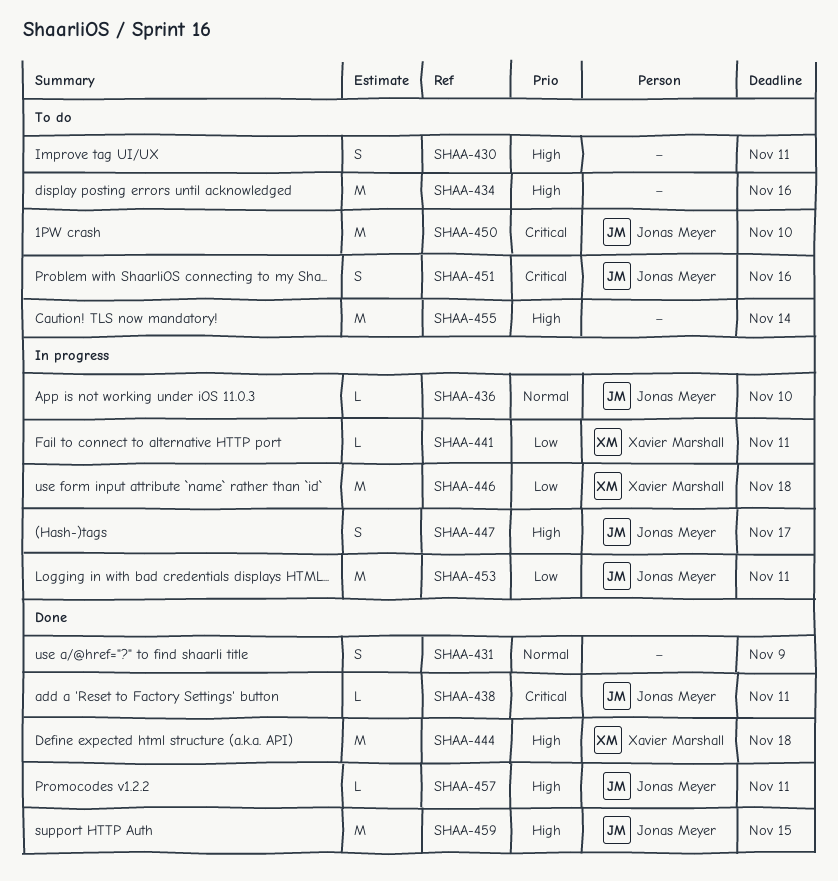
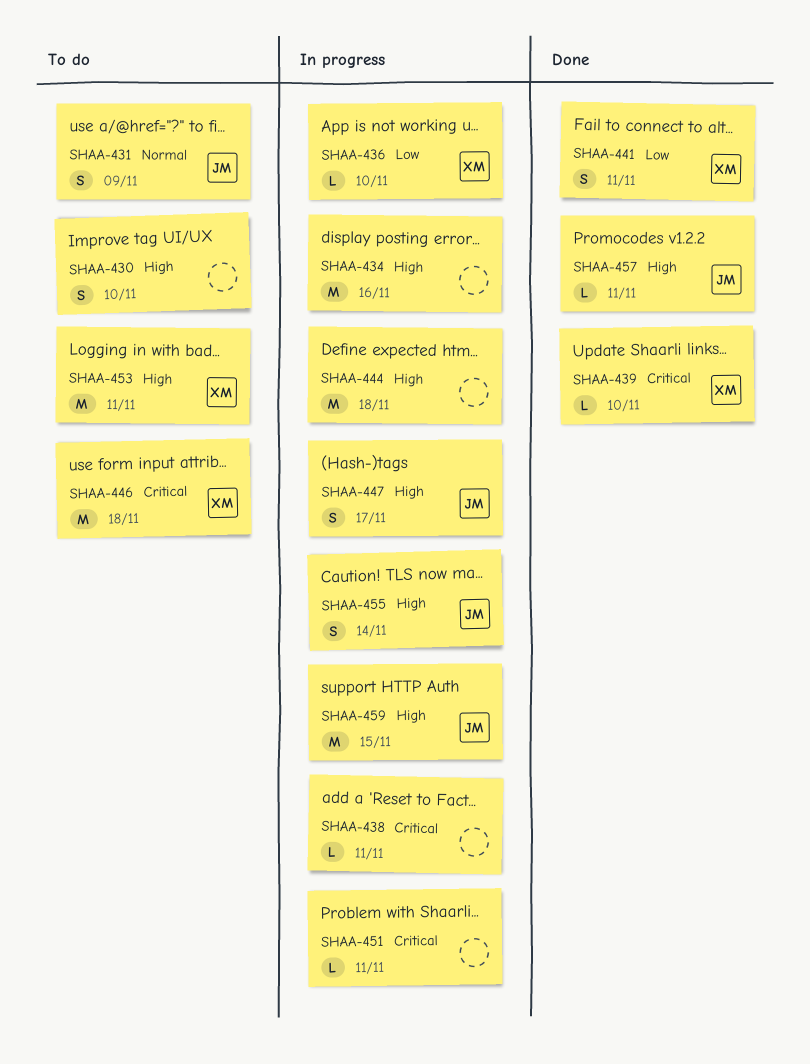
SHAA-430, due: Nov 11 -> Nov 10
SHAA-431, status: Done -> To do
SHAA-431, owner: none -> Jonas Meyer
SHAA-434, status: To do -> In progress
SHAA-436, owner: Jonas Meyer -> Xavier Marshall
SHAA-436, priority: Normal -> Low
SHAA-438, status: Done -> In progress
SHAA-438, owner: Jonas Meyer -> none
SHAA-439: none -> present
SHAA-441, status: In progress -> Done
SHAA-441, estimate: L -> S
SHAA-444, status: Done -> In progress
SHAA-444, owner: Xavier Marshall -> none
SHAA-446, status: In progress -> To do
SHAA-446, priority: Low -> Critical
SHAA-450: present -> none
SHAA-451, status: To do -> In progress
SHAA-451, owner: Jonas Meyer -> none
SHAA-451, estimate: S -> L
SHAA-451, due: Nov 16 -> Nov 11
SHAA-453, status: In progress -> To do
SHAA-453, owner: Jonas Meyer -> Xavier Marshall
SHAA-453, priority: Low -> High
SHAA-455, status: To do -> In progress
SHAA-455, owner: none -> Jonas Meyer
SHAA-455, estimate: M -> S
SHAA-459, status: Done -> In progress

